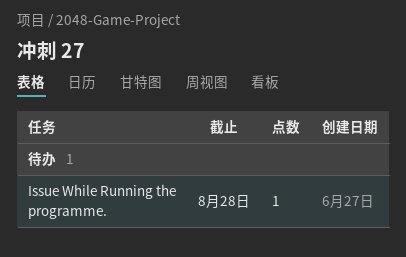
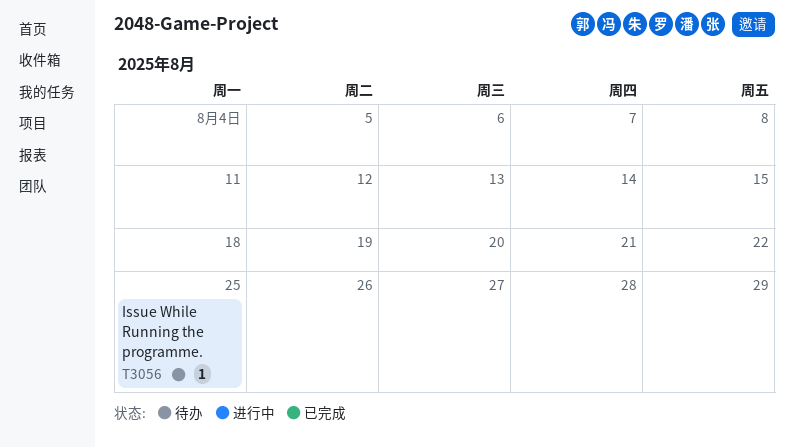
Issue While Running the programme., due: Aug 28 -> Aug 25

